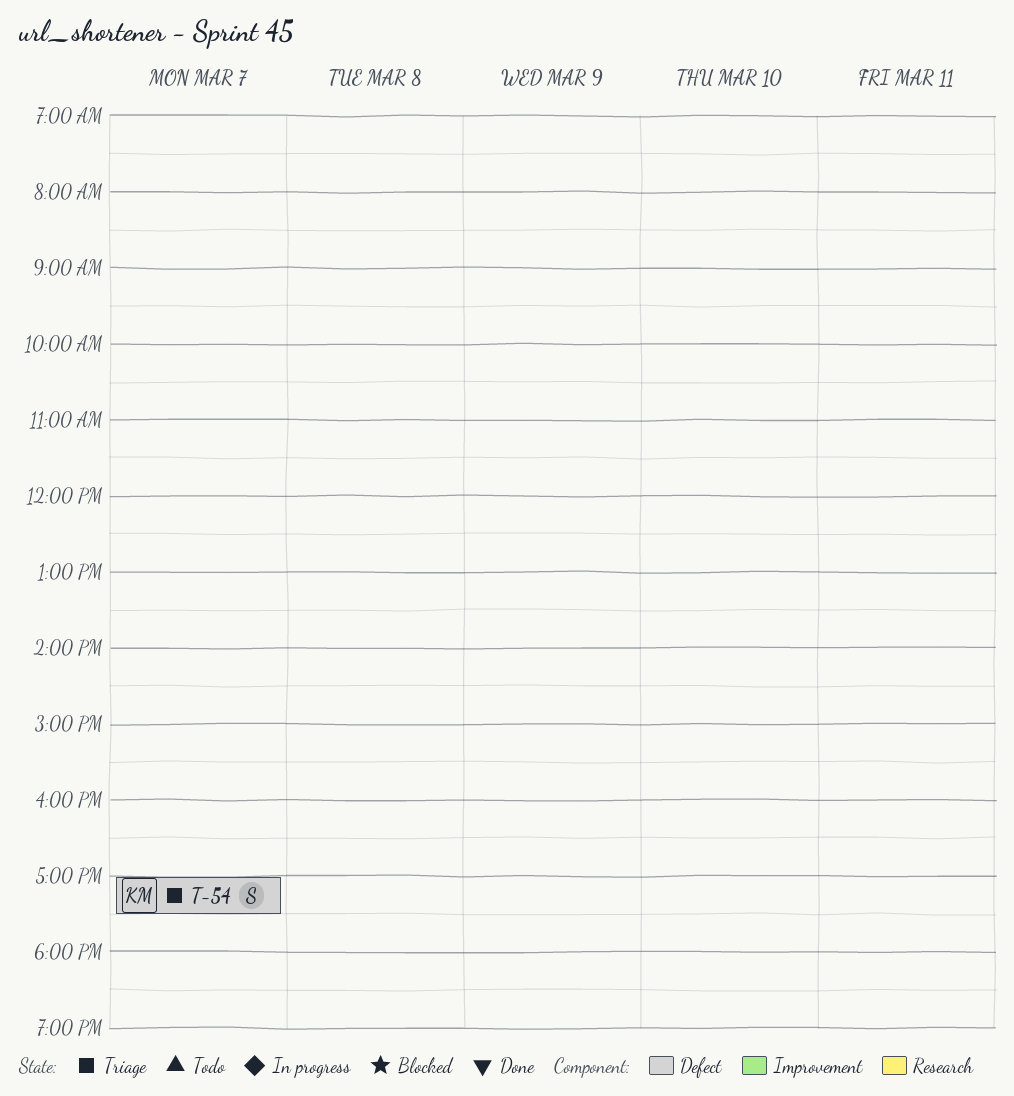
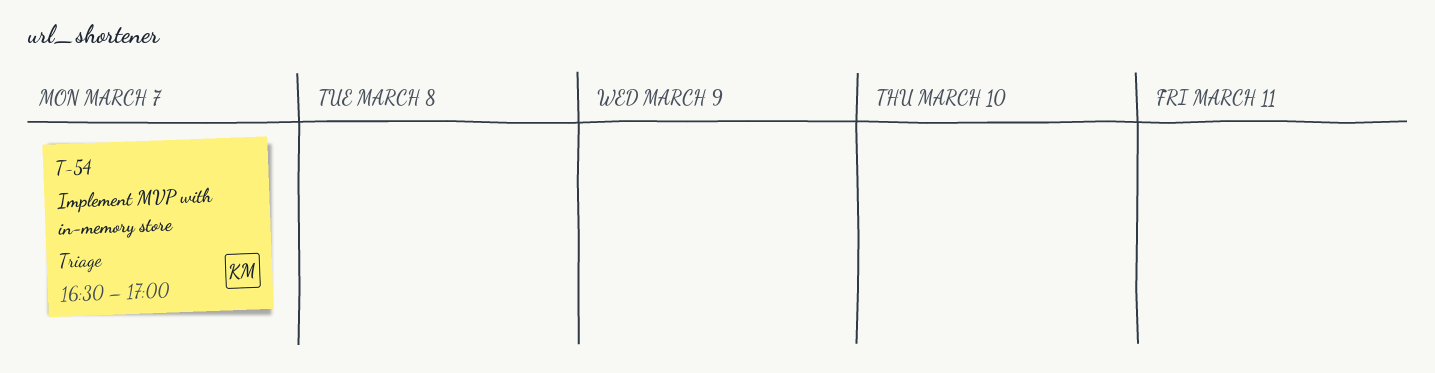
T-54, begins: 17:00 -> 16:30
T-54, ends: 17:30 -> 17:00

